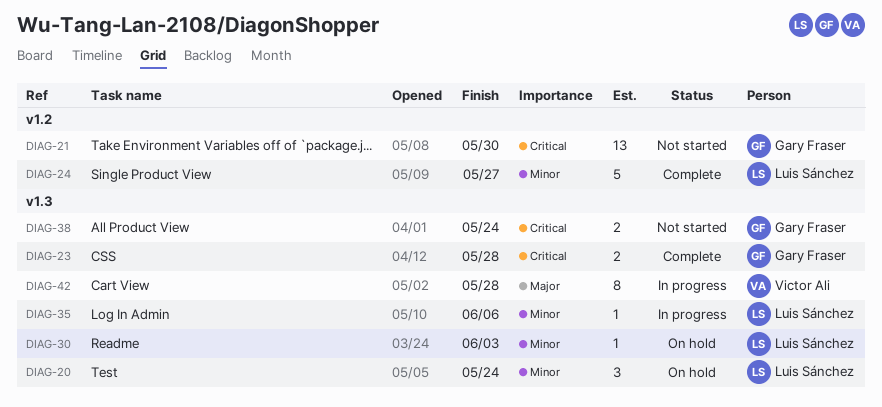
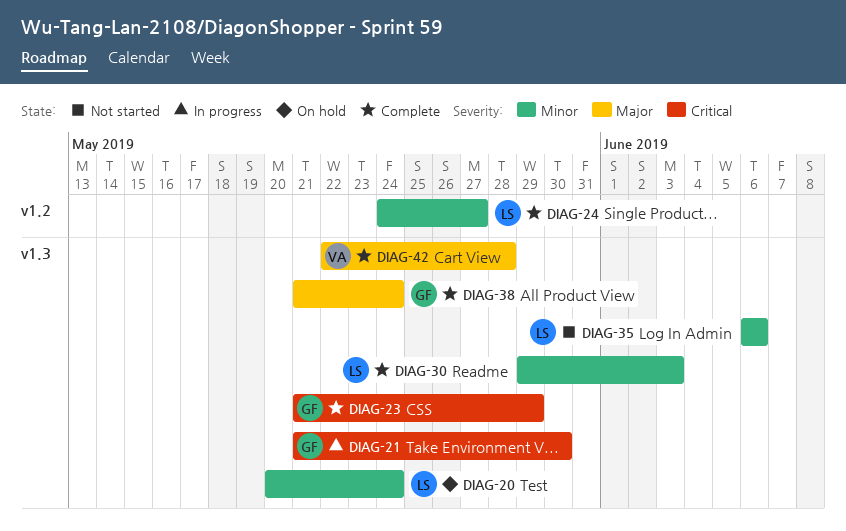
DIAG-21, status: Not started -> In progress
DIAG-21, label: v1.2 -> v1.3
DIAG-23, due: May 28 -> May 29
DIAG-30, status: On hold -> Complete
DIAG-35, status: In progress -> Not started
DIAG-38, status: Not started -> Complete
DIAG-38, priority: Critical -> Major
DIAG-42, status: In progress -> Complete

